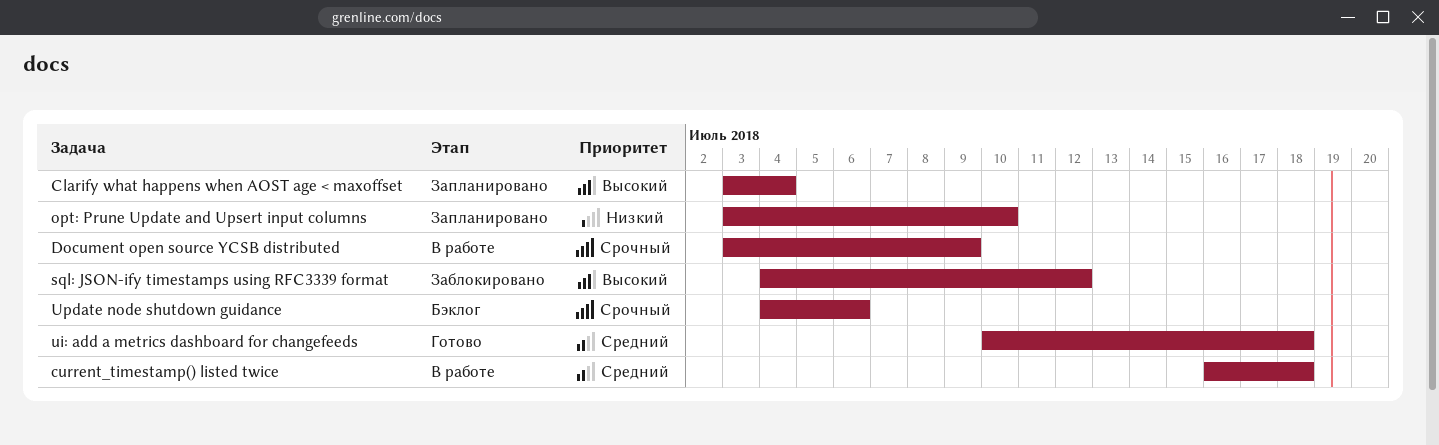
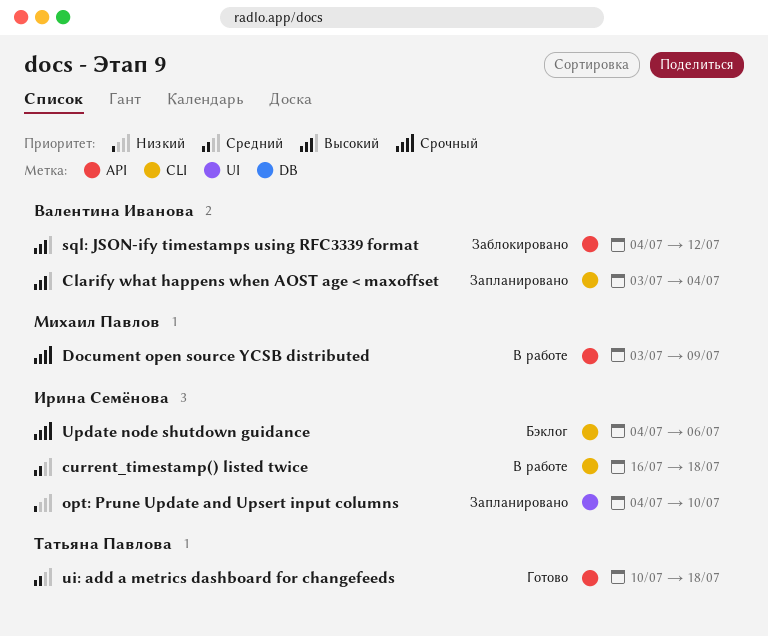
opt: Prune Update and Upsert input columns, start: Jul 3 -> Jul 4

